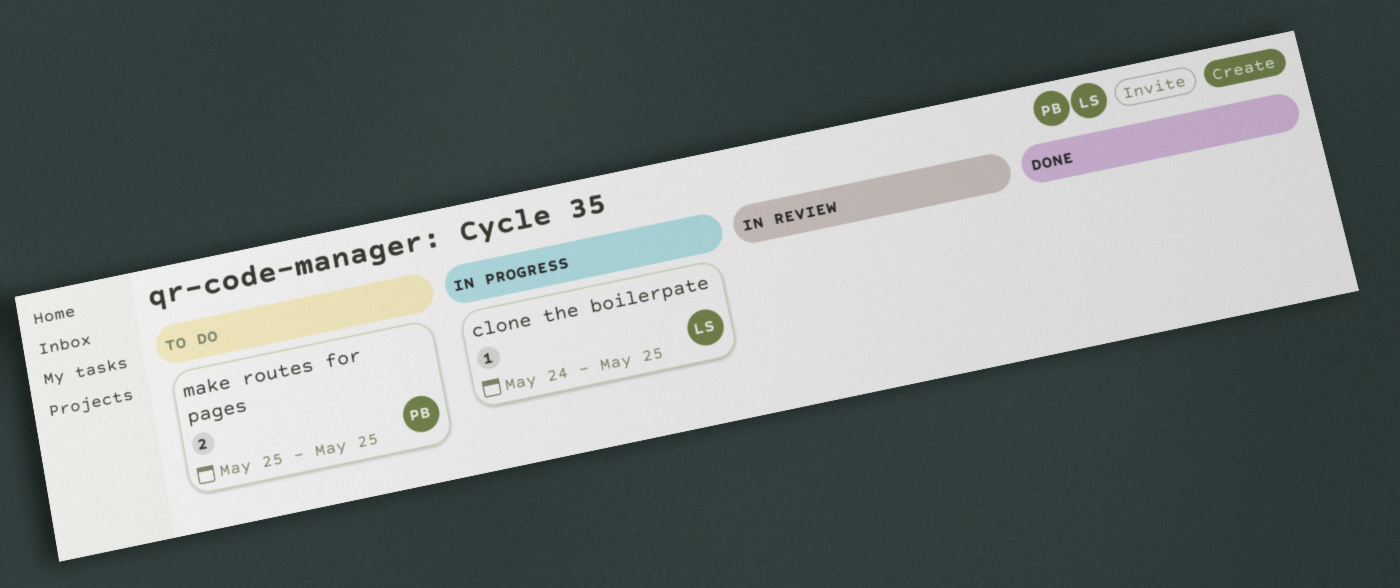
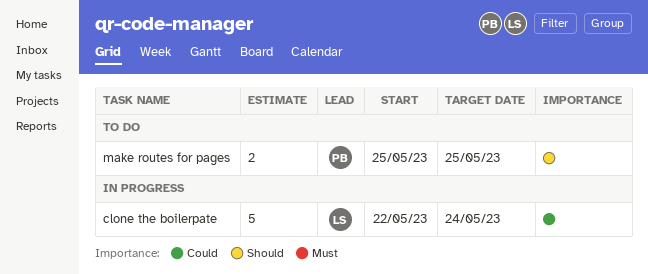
clone the boilerpate, estimate: 1 -> 5
clone the boilerpate, start: May 24 -> May 22
clone the boilerpate, due: May 25 -> May 24

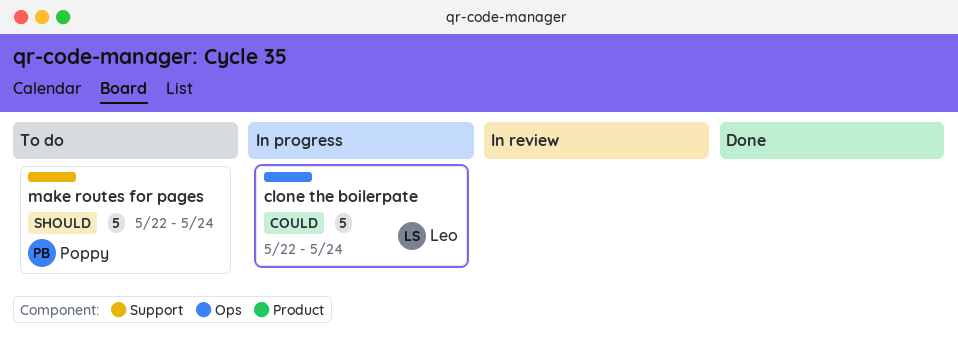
make routes for pages, estimate: 2 -> 5
make routes for pages, start: May 25 -> May 22
make routes for pages, due: May 25 -> May 24

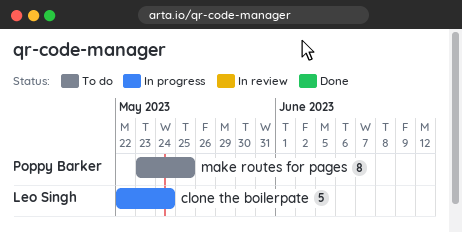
make routes for pages, estimate: 5 -> 8
make routes for pages, start: May 22 -> May 23
make routes for pages, due: May 24 -> May 25

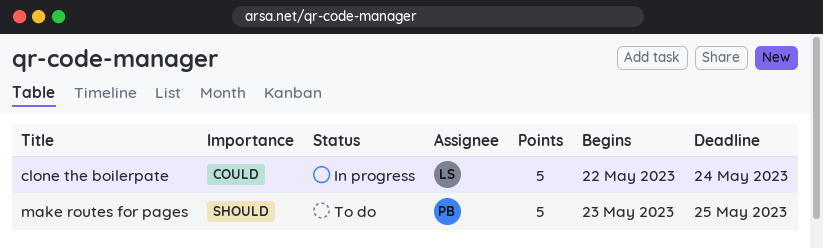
make routes for pages, estimate: 8 -> 5

